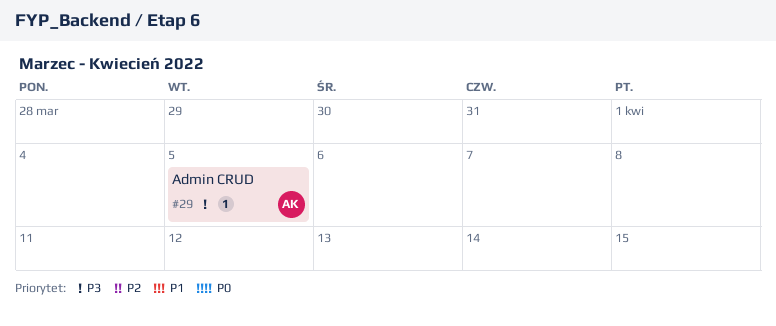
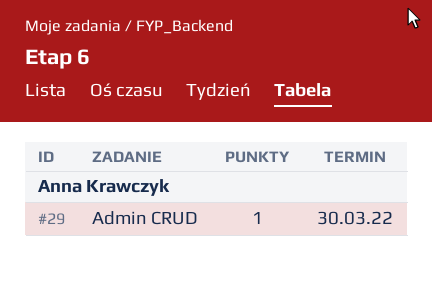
#29, due: Apr 5 -> Mar 30

